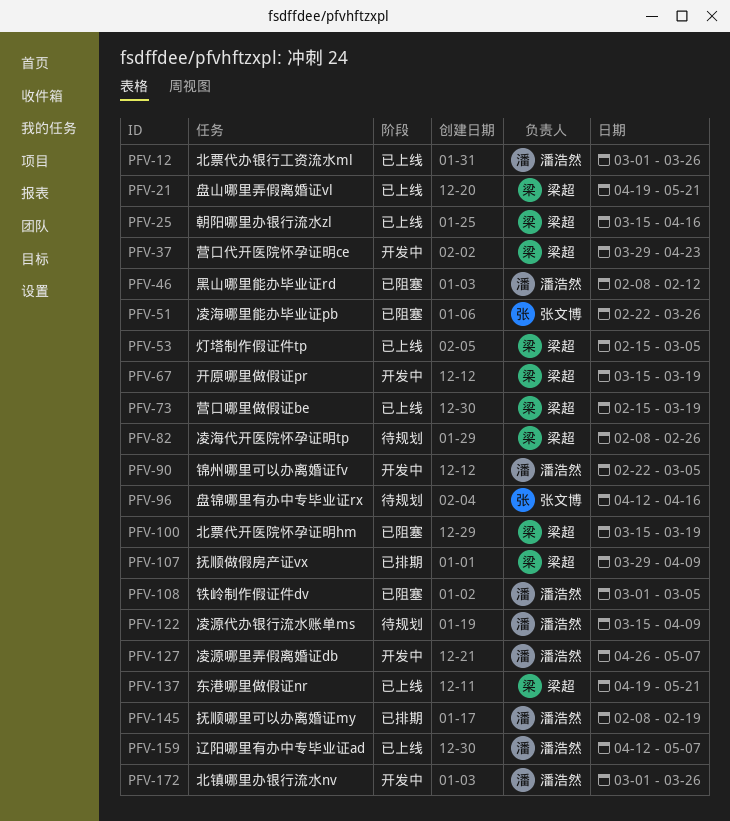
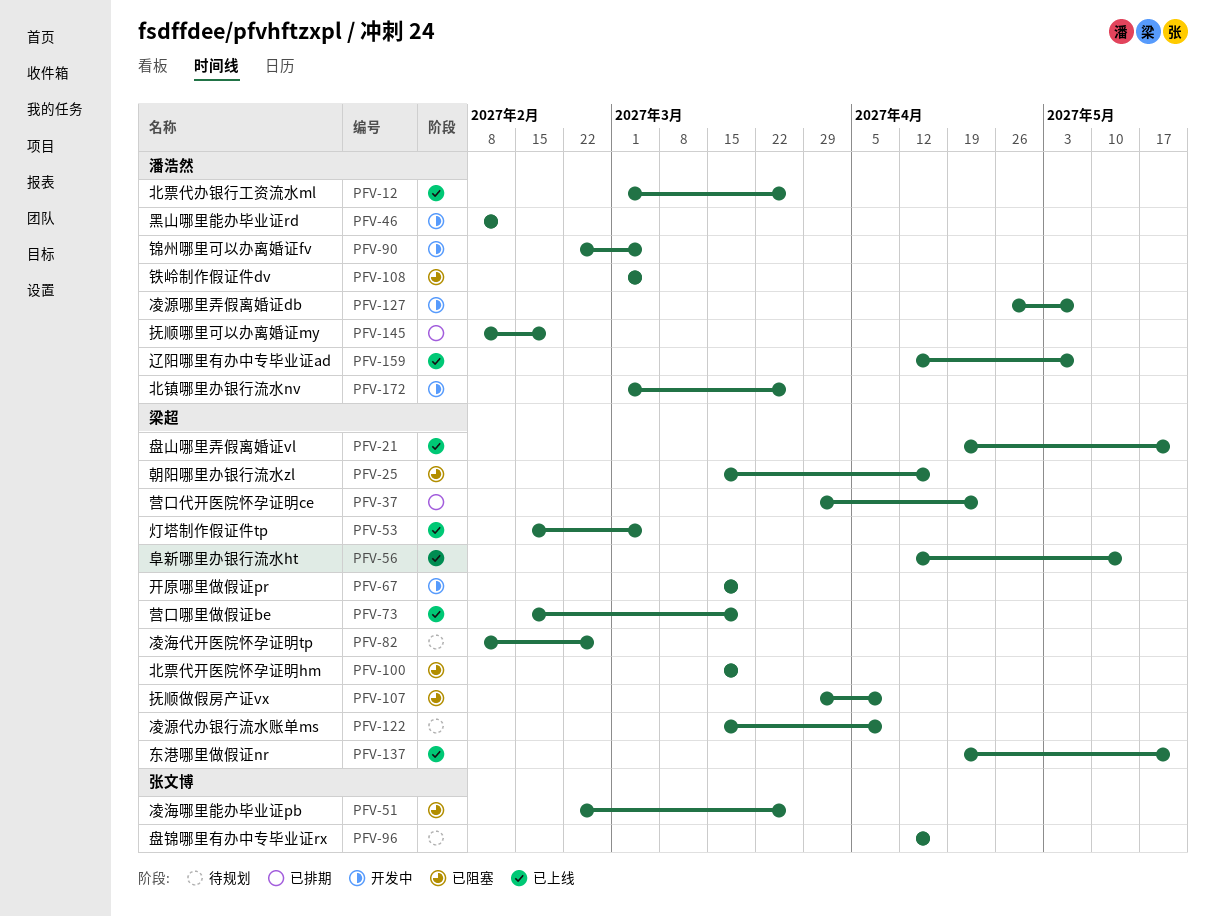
PFV-25, status: 已上线 -> 已阻塞
PFV-37, status: 开发中 -> 已排期
PFV-46, status: 已阻塞 -> 开发中
PFV-56: none -> present
PFV-107, status: 已排期 -> 已阻塞
PFV-122, owner: 潘浩然 -> 梁超

